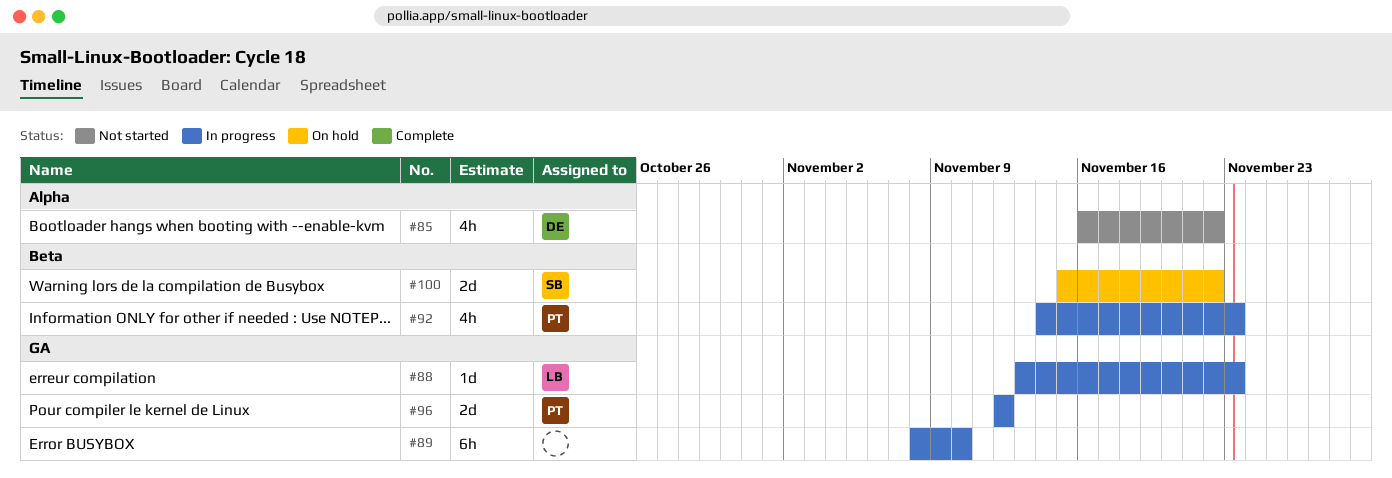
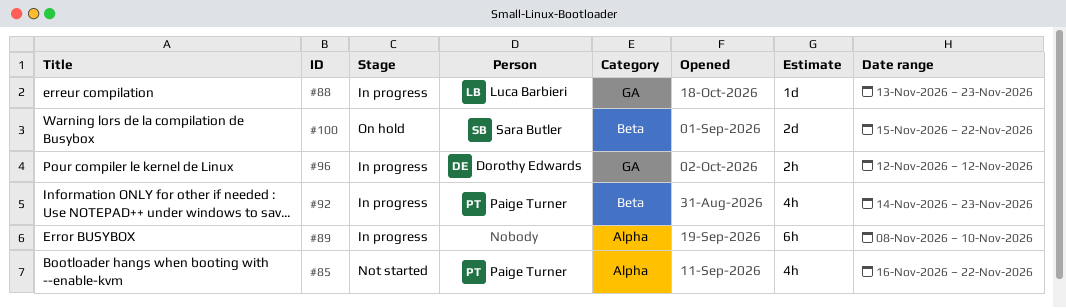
#85, owner: Dorothy Edwards -> Paige Turner
#89, label: GA -> Alpha
#96, owner: Paige Turner -> Dorothy Edwards
#96, estimate: 2d -> 2h

